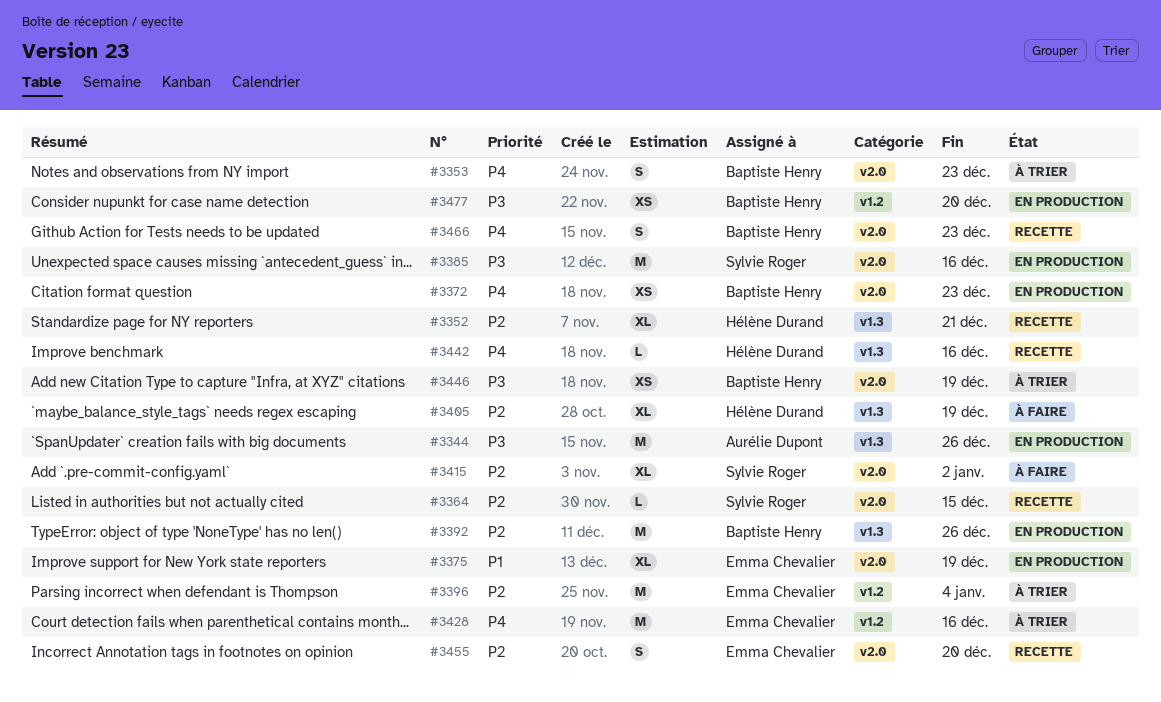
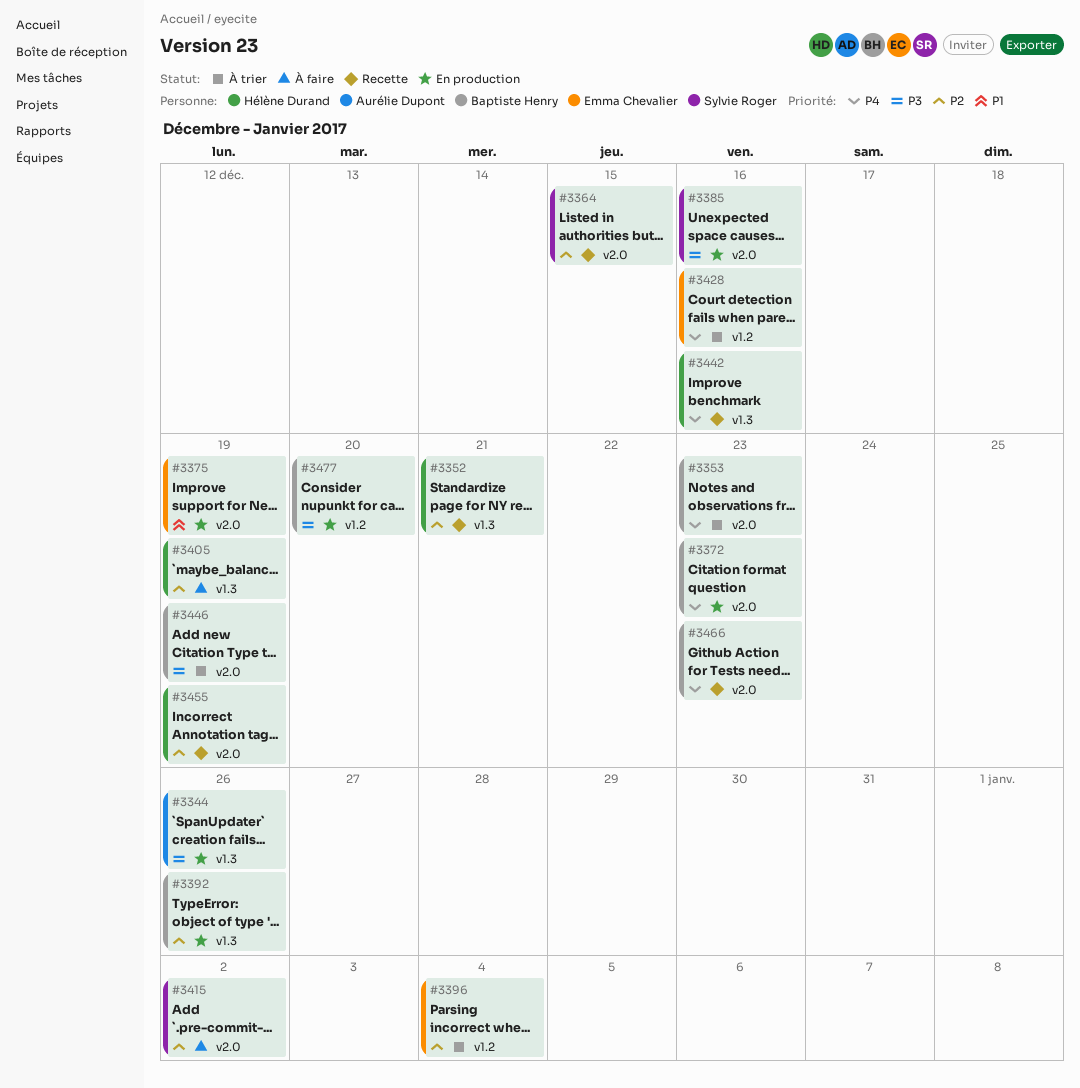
#3455, owner: Emma Chevalier -> Hélène Durand
#3455, due: Dec 20 -> Dec 19

